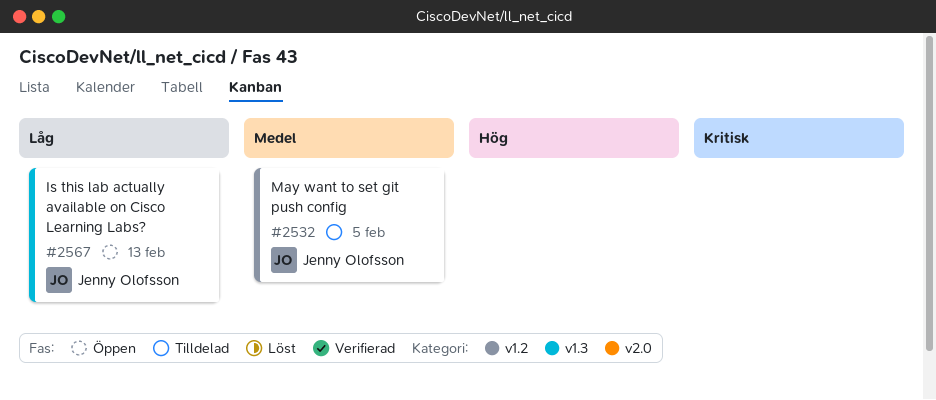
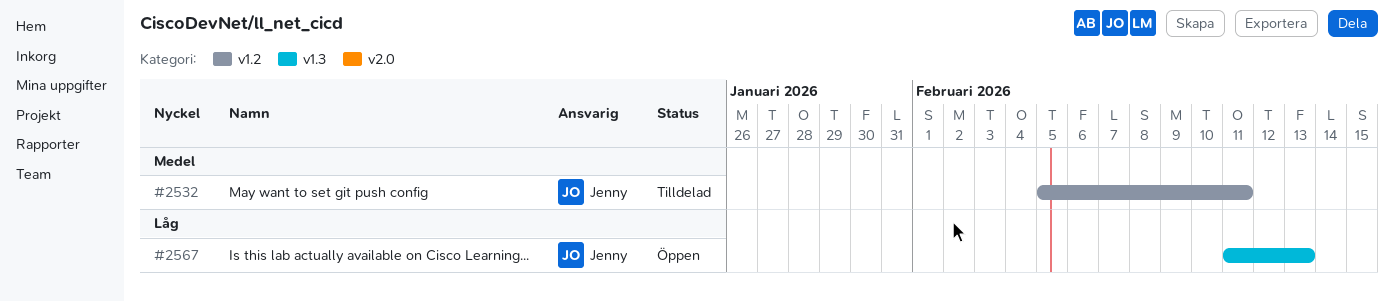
#2532, due: Feb 5 -> Feb 11

